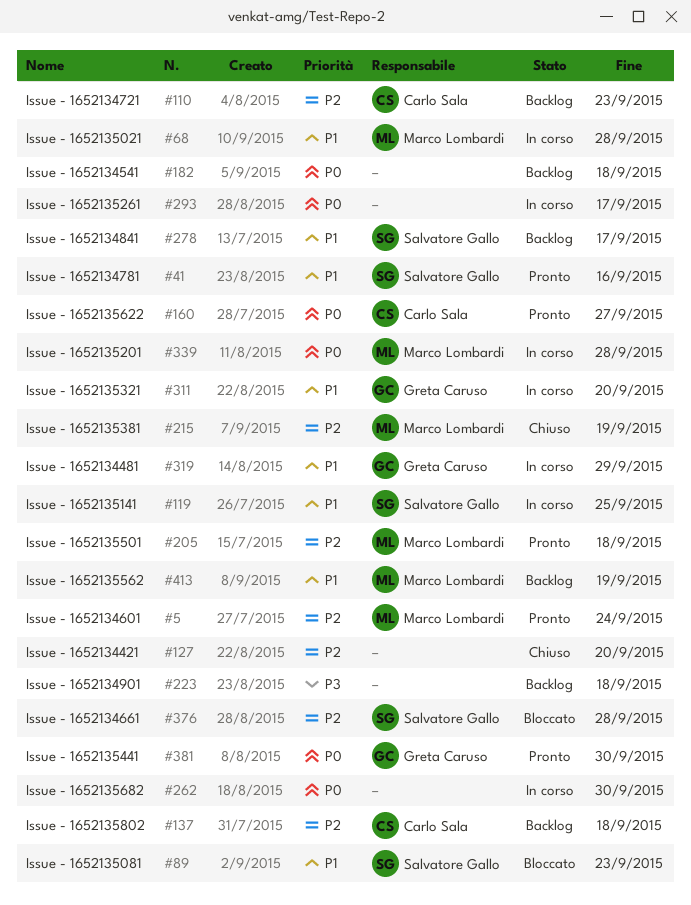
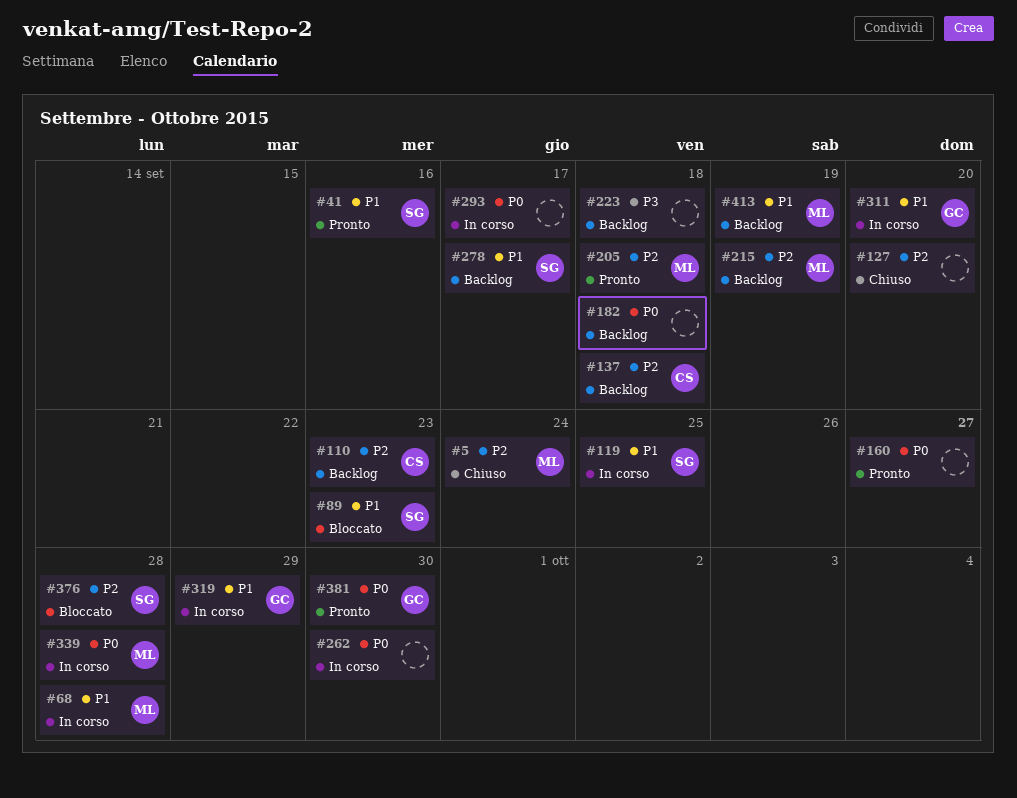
#5, status: Pronto -> Chiuso
#160, owner: Carlo Sala -> none
#215, status: Chiuso -> Backlog

